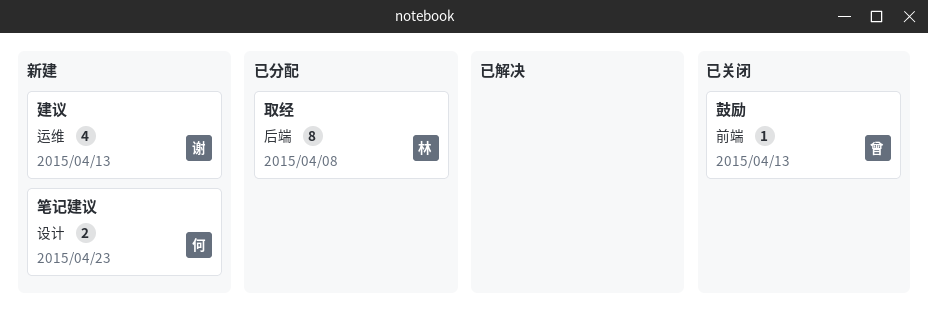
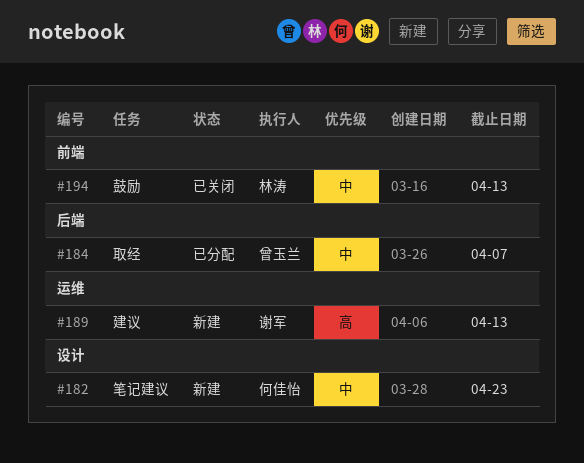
取经, owner: 林涛 -> 曾玉兰
取经, due: Apr 8 -> Apr 7
鼓励, owner: 曾玉兰 -> 林涛

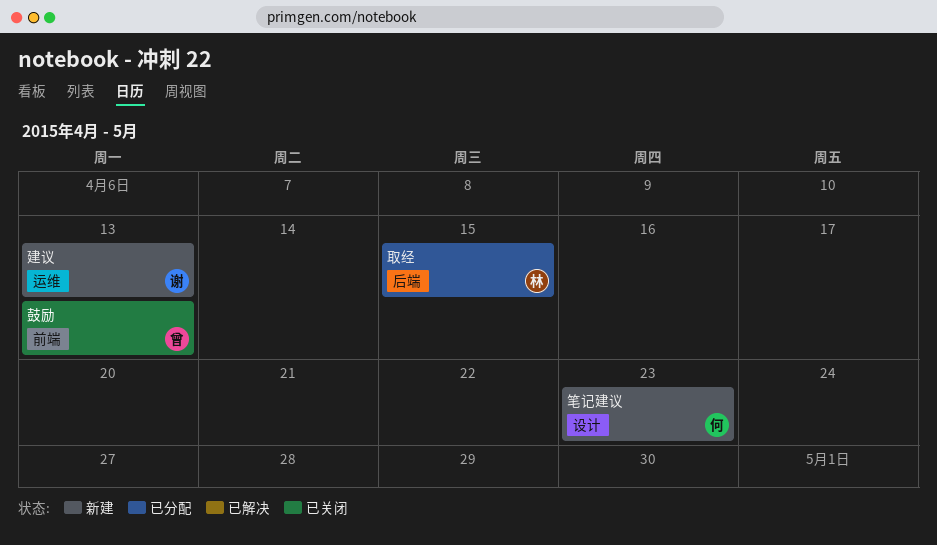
取经, owner: 曾玉兰 -> 林涛
取经, due: Apr 7 -> Apr 15
鼓励, owner: 林涛 -> 曾玉兰

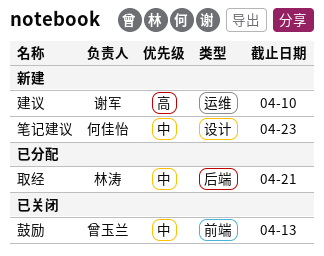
取经, due: Apr 15 -> Apr 21
建议, due: Apr 13 -> Apr 10

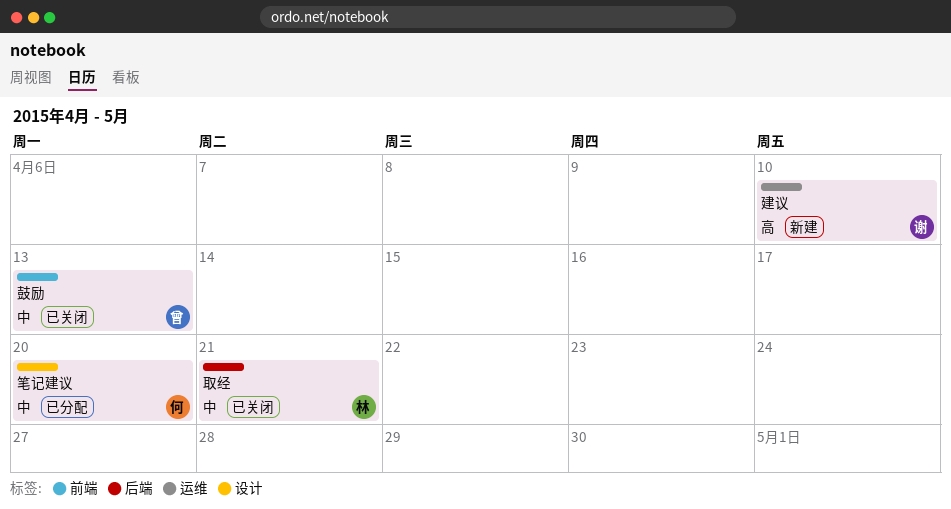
取经, status: 已分配 -> 已关闭
笔记建议, status: 新建 -> 已分配
笔记建议, due: Apr 23 -> Apr 20

